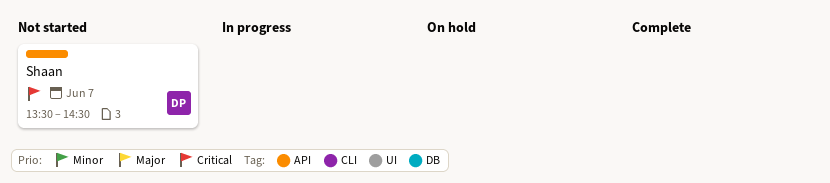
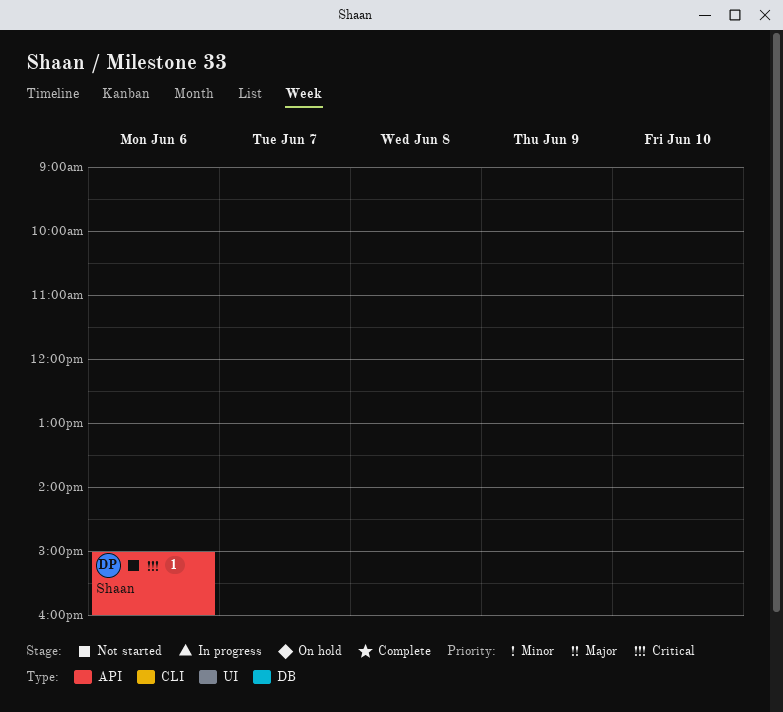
Shaan, day: Jun 7 -> Jun 6
Shaan, begins: 13:30 -> 15:00
Shaan, ends: 14:30 -> 16:00

